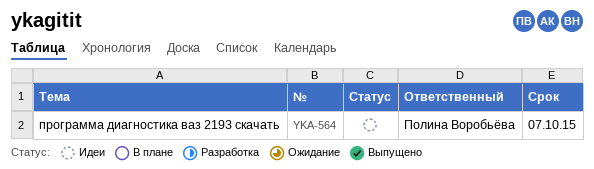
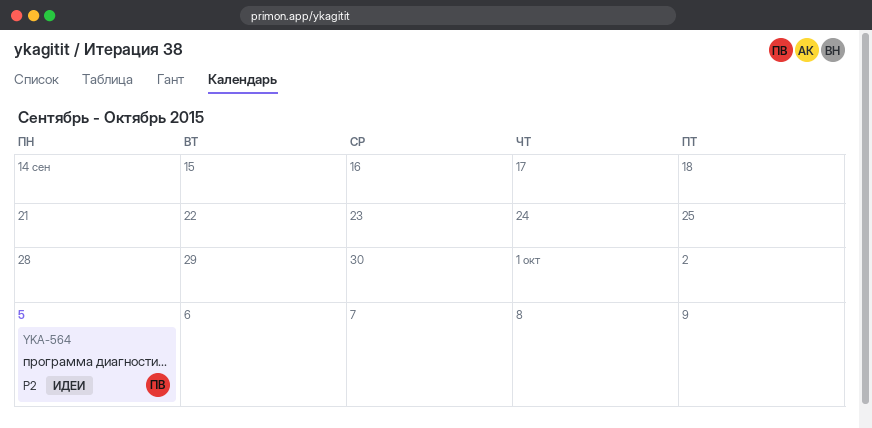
YKA-564, due: Oct 7 -> Oct 5

